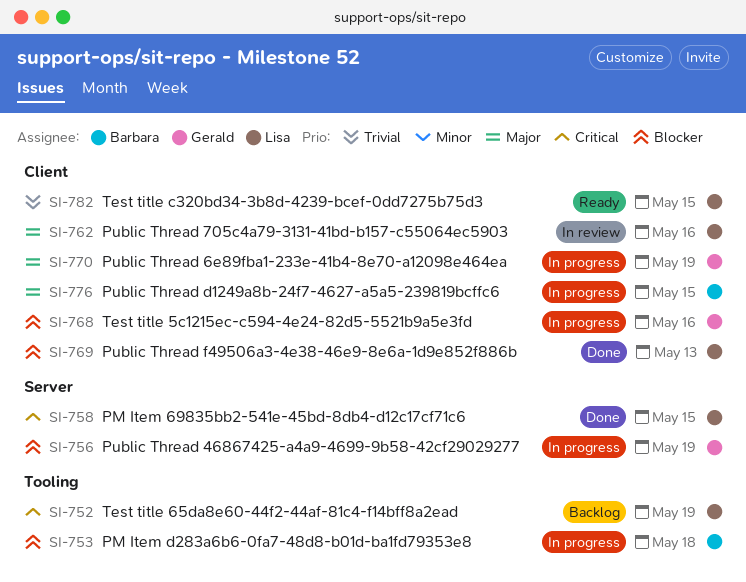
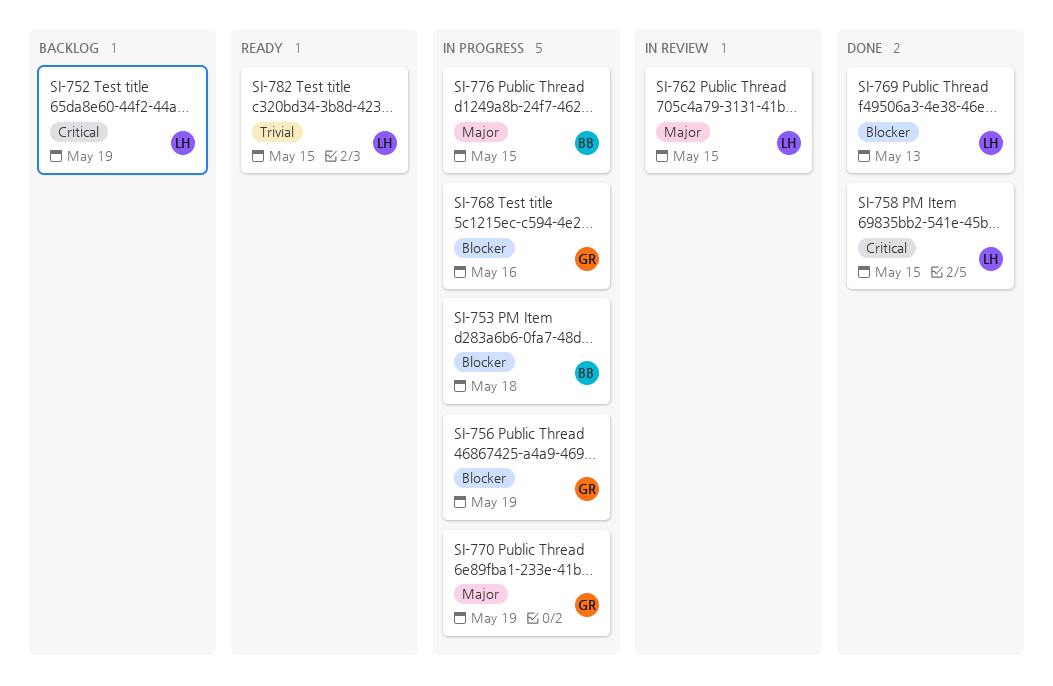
SI-762, due: May 16 -> May 15

